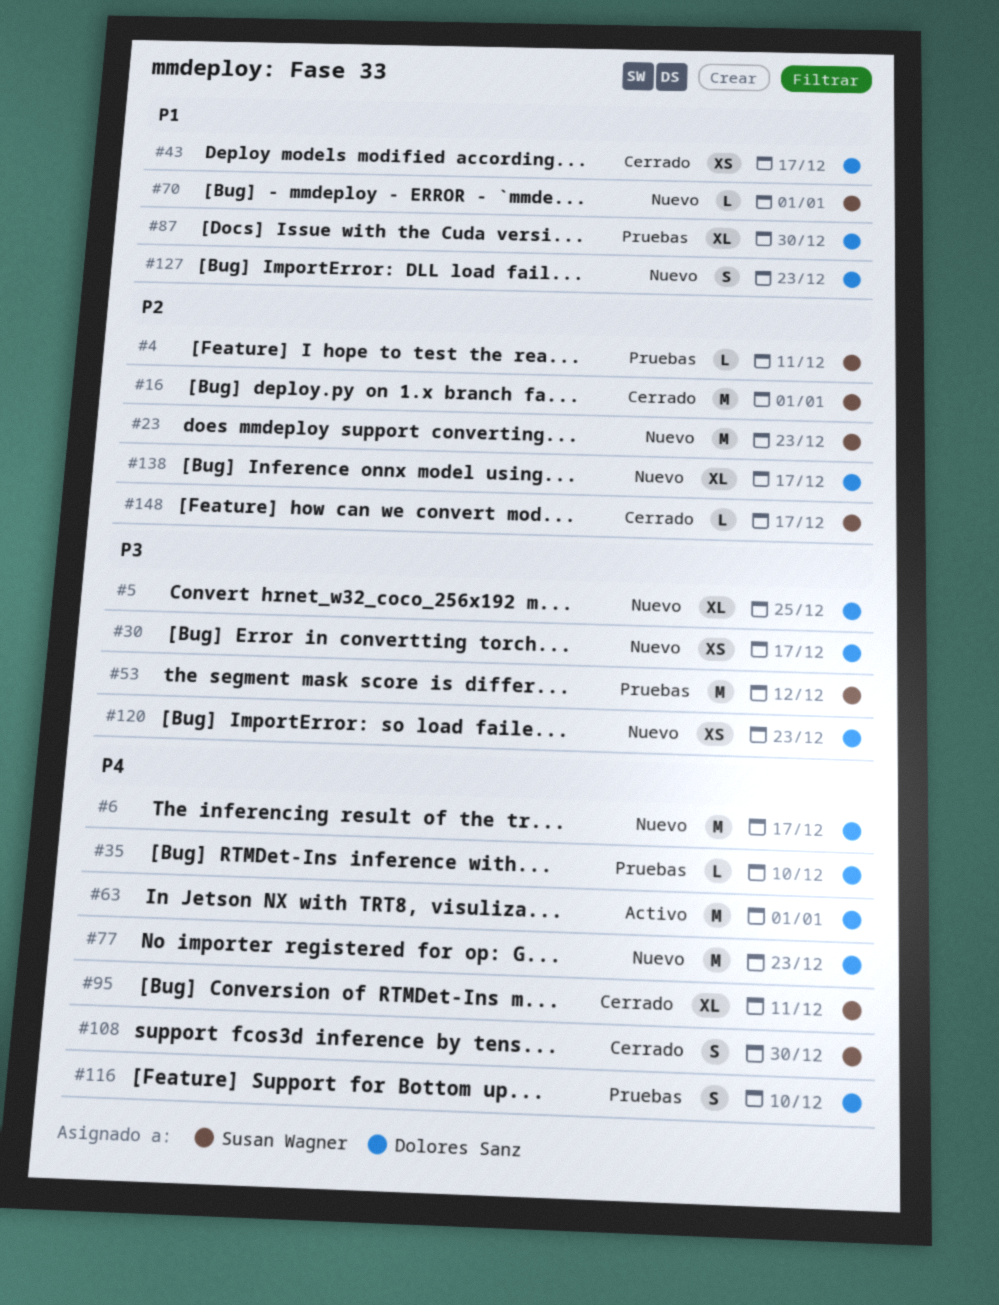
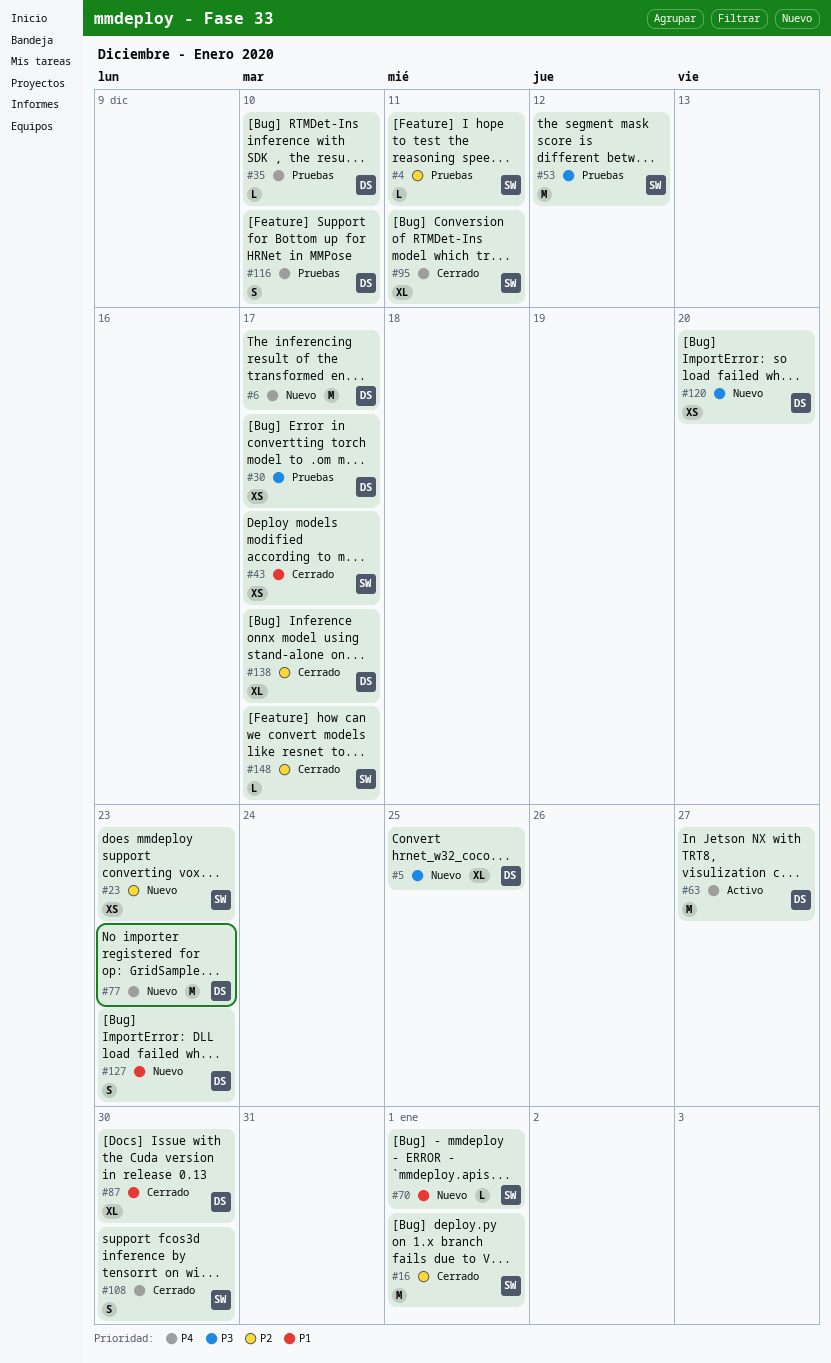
#23, estimate: M -> XS
#30, status: Nuevo -> Pruebas
#43, owner: Dolores Sanz -> Susan Wagner
#63, due: Jan 1 -> Dec 27
#87, status: Pruebas -> Cerrado
#120, due: Dec 23 -> Dec 20
#138, status: Nuevo -> Cerrado

